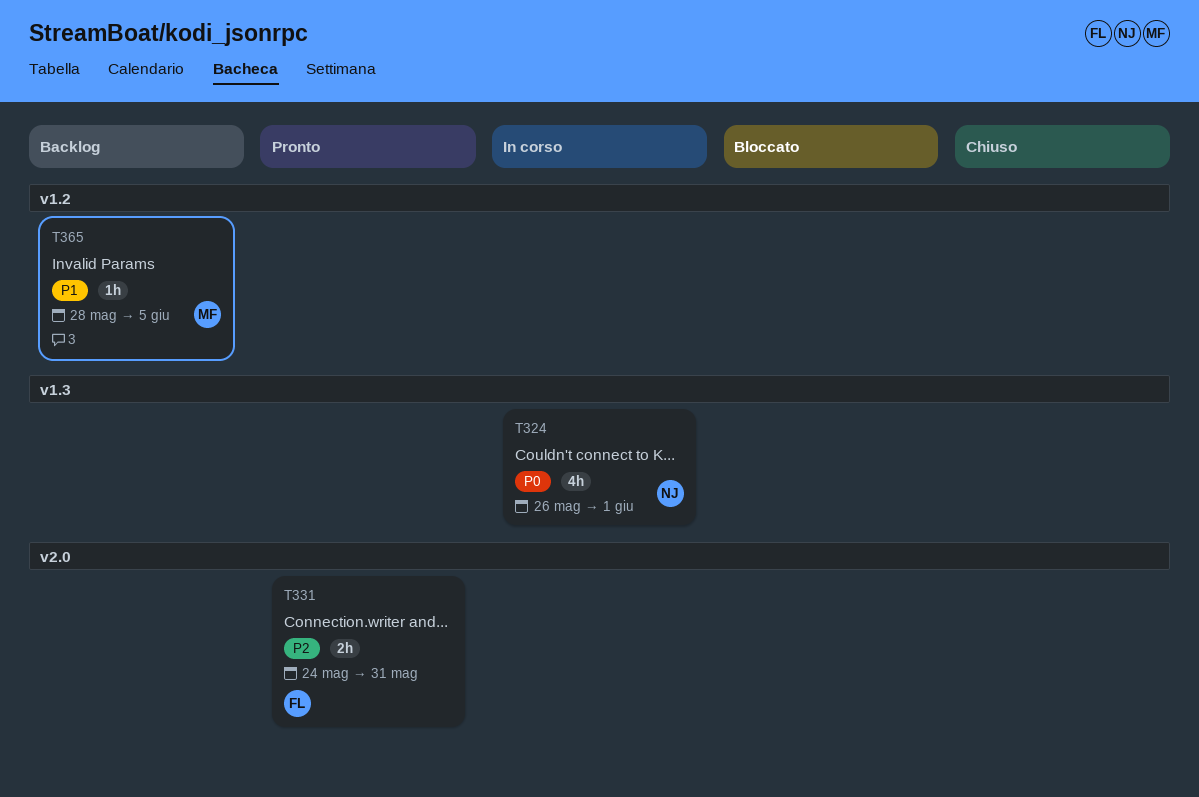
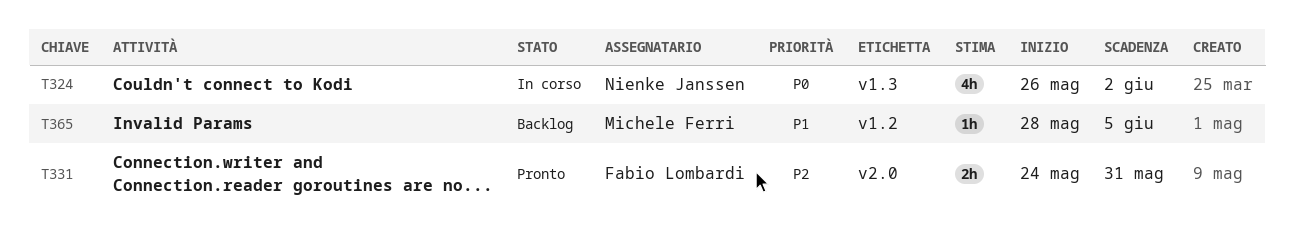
T324, due: Jun 1 -> Jun 2

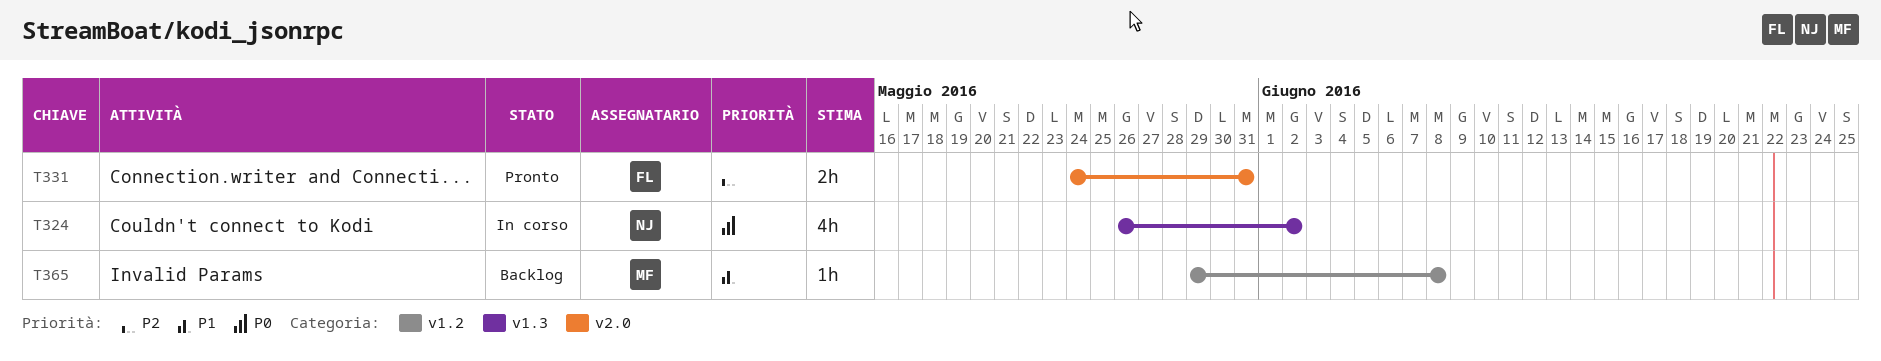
T365, start: May 28 -> May 29
T365, due: Jun 5 -> Jun 8

